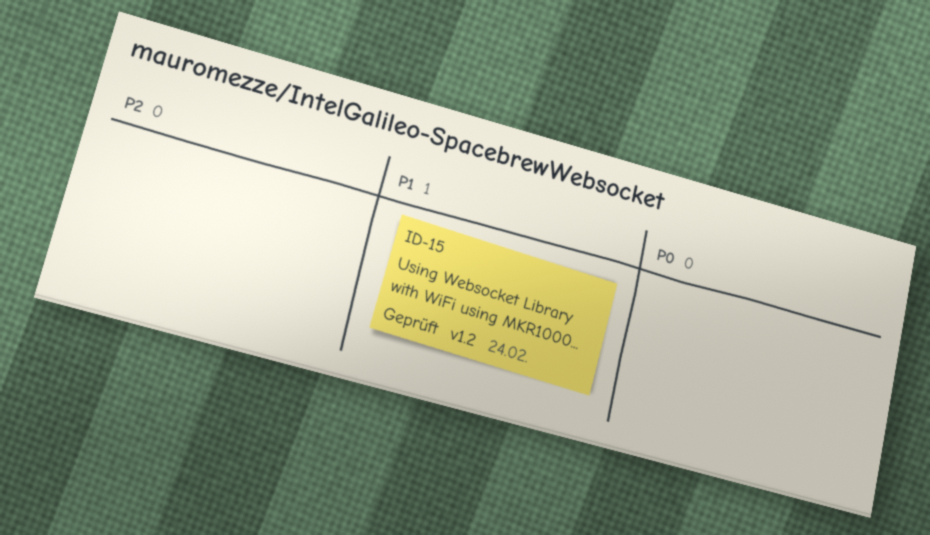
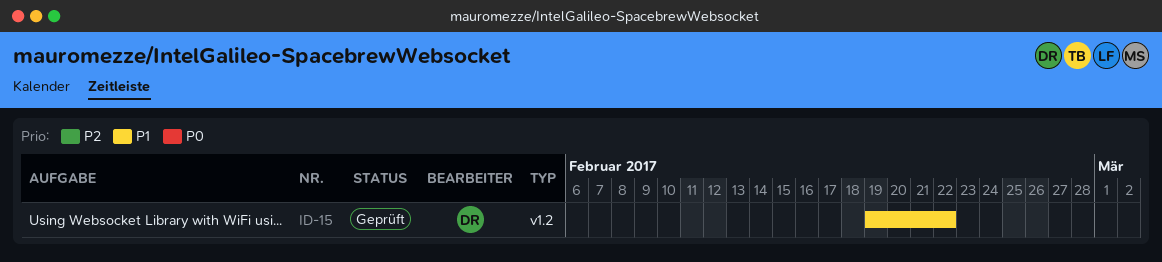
ID-15, due: Feb 24 -> Feb 22

